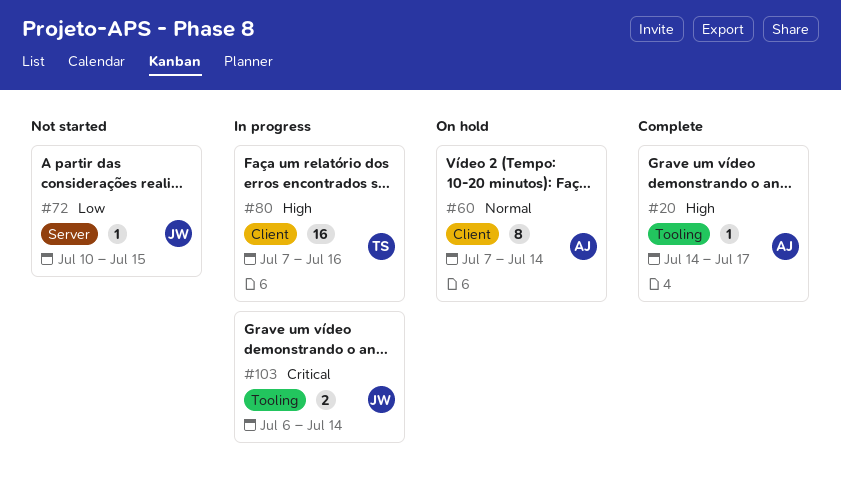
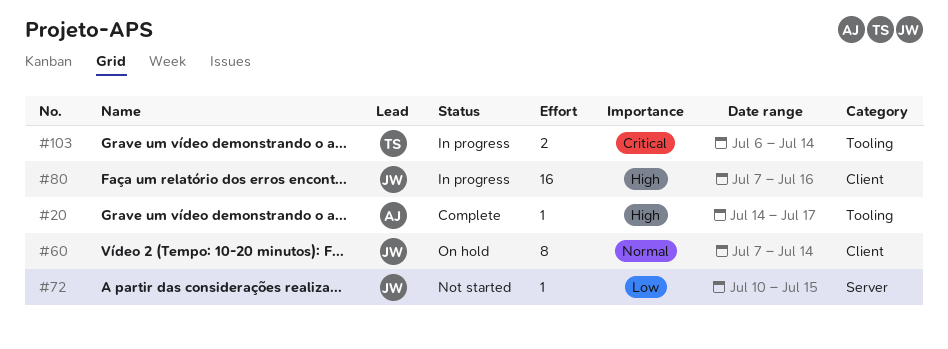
#60, owner: AJ -> JW
#80, owner: TS -> JW
#103, owner: JW -> TS

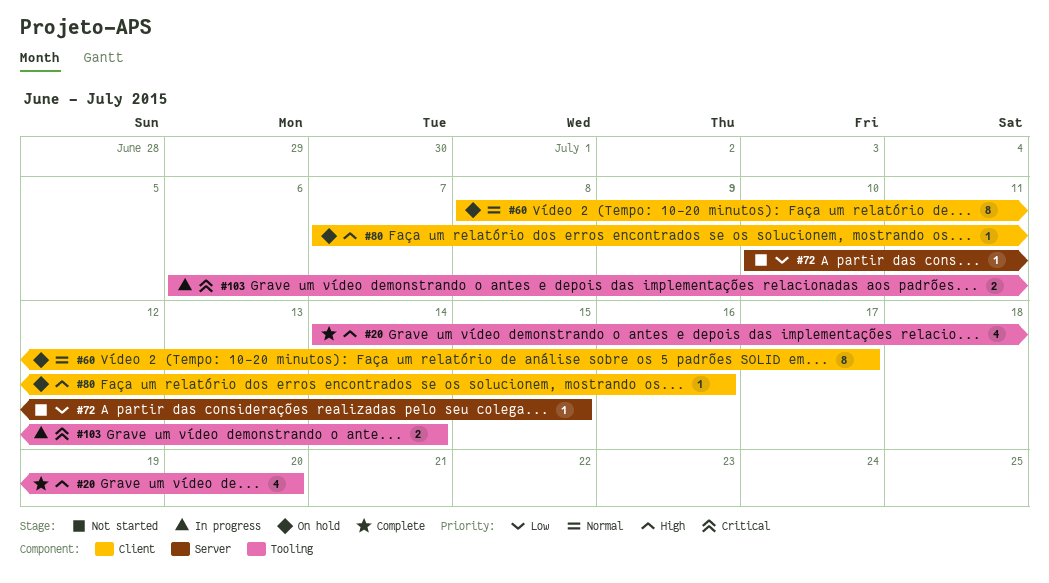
#20, estimate: 1 -> 4
#20, due: Jul 17 -> Jul 20
#60, start: Jul 7 -> Jul 8
#60, due: Jul 14 -> Jul 17
#80, status: In progress -> On hold
#80, estimate: 16 -> 1

